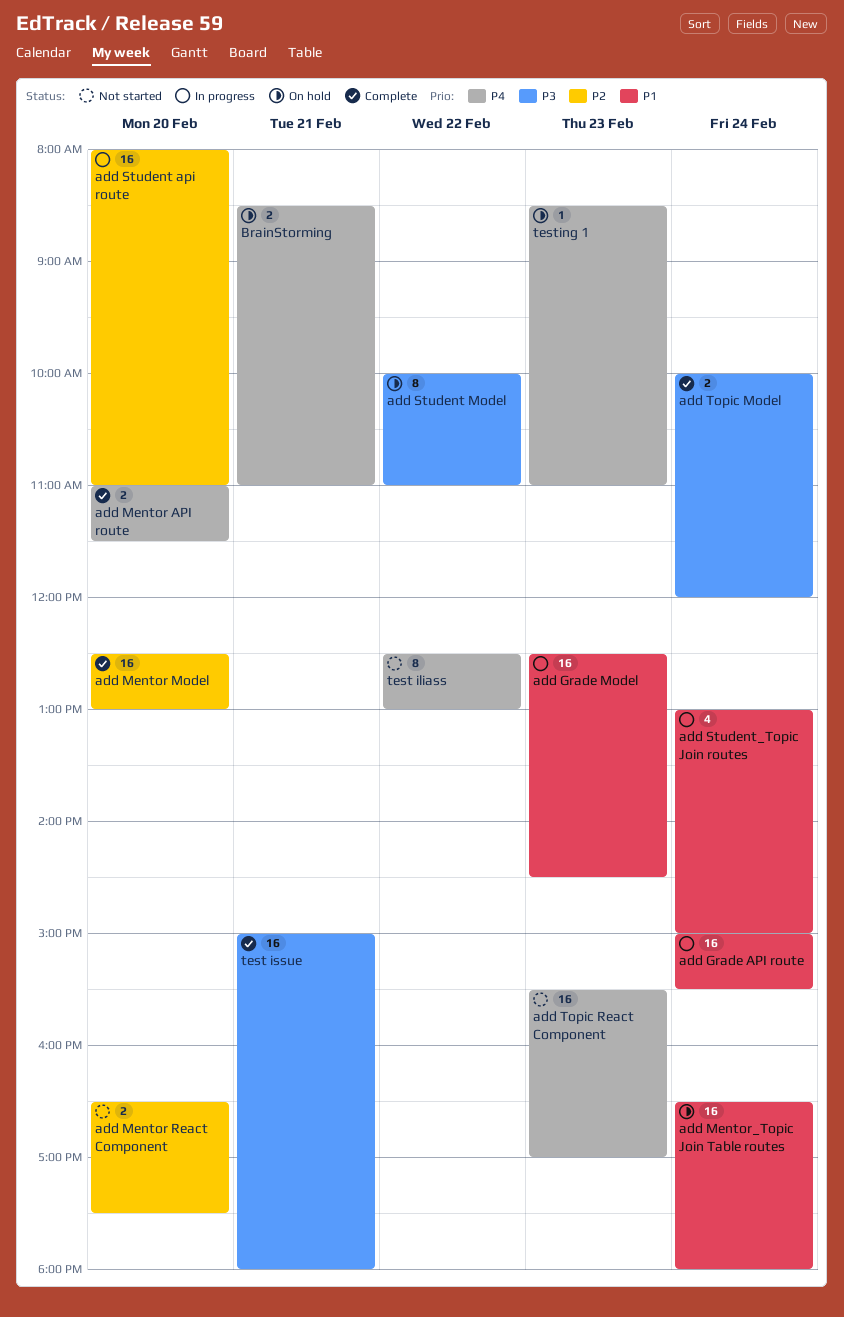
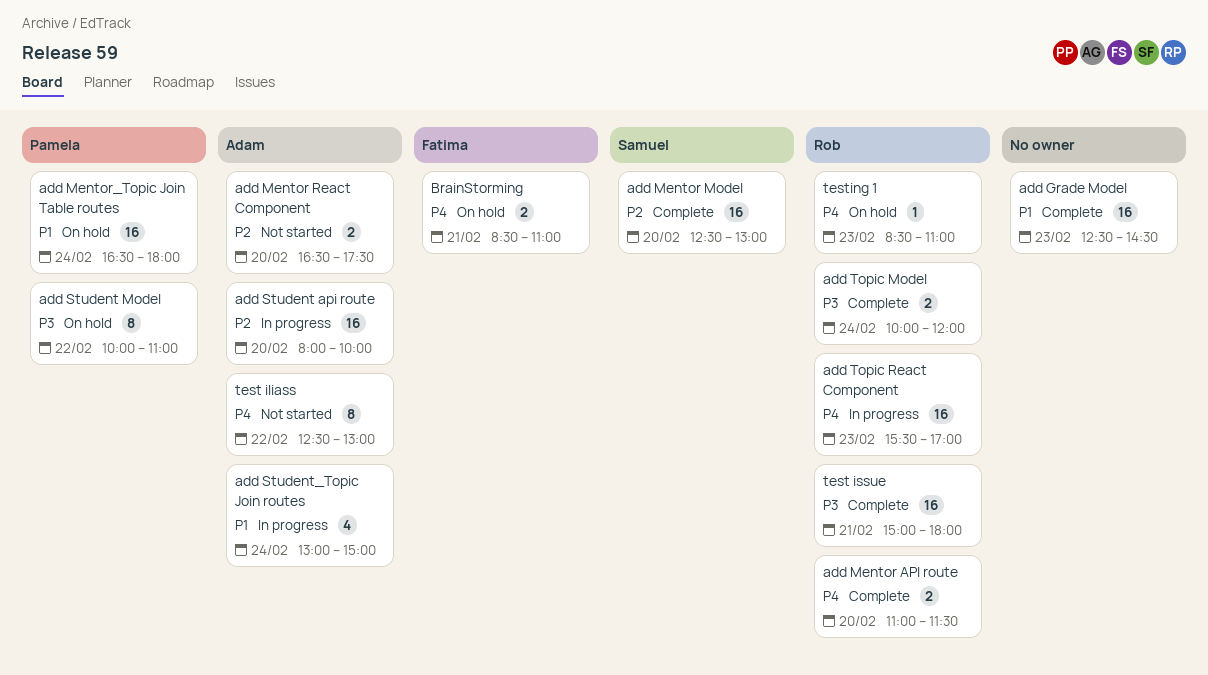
add Grade API route: present -> none
add Grade Model, status: In progress -> Complete
add Student api route, ends: 11:00 -> 10:00
add Topic React Component, status: Not started -> In progress

